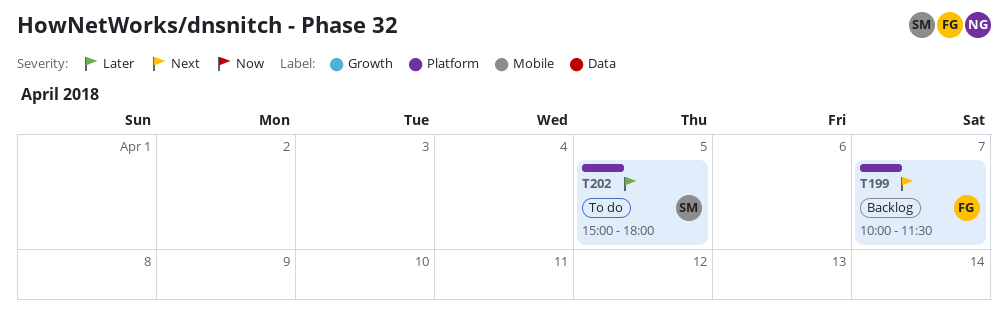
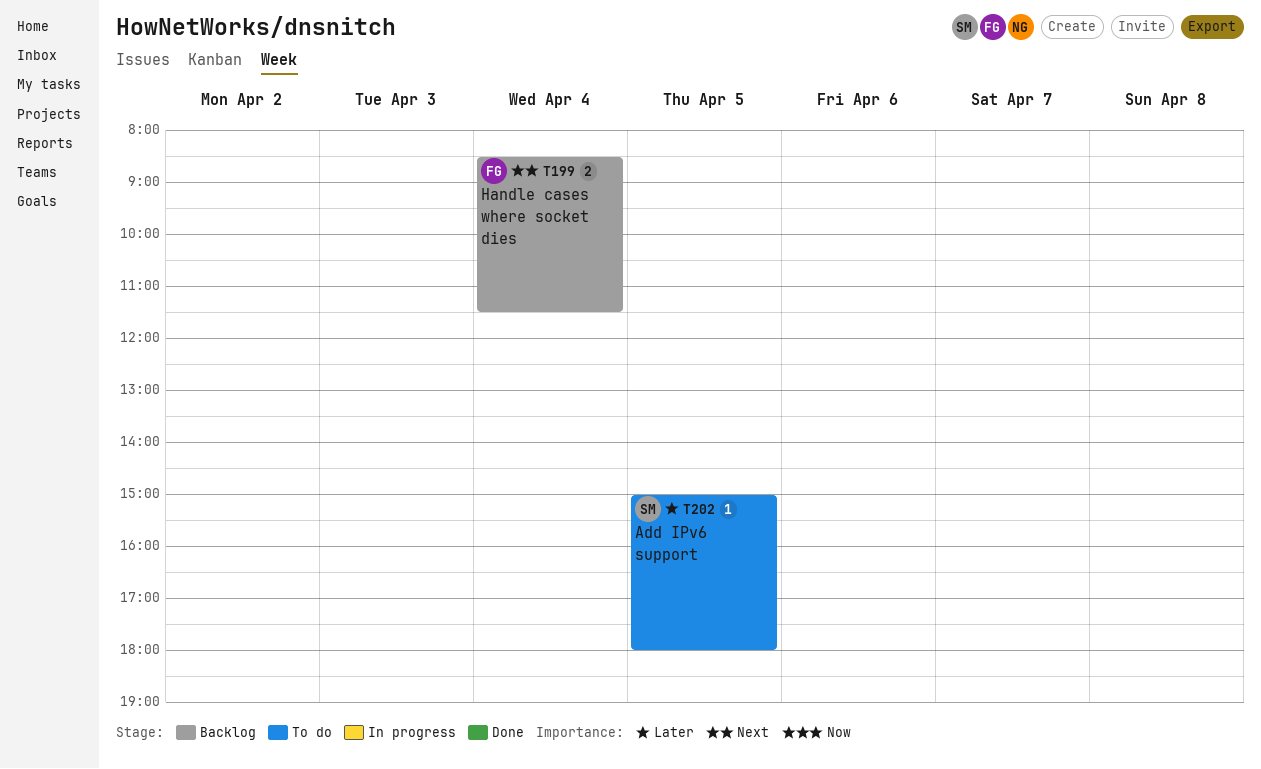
T199, day: Apr 7 -> Apr 4
T199, begins: 10:00 -> 08:30

